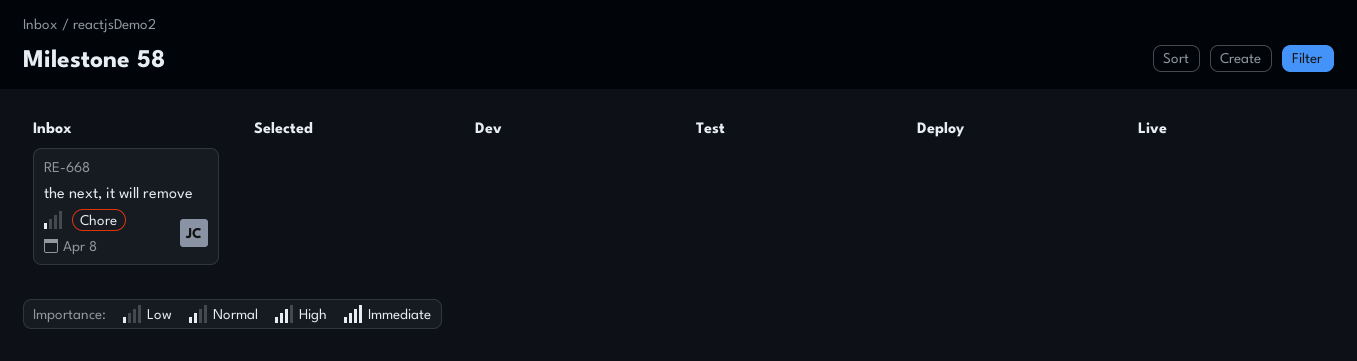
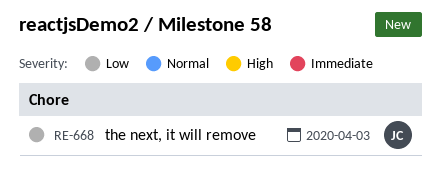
RE-668, due: Apr 8 -> Apr 3

